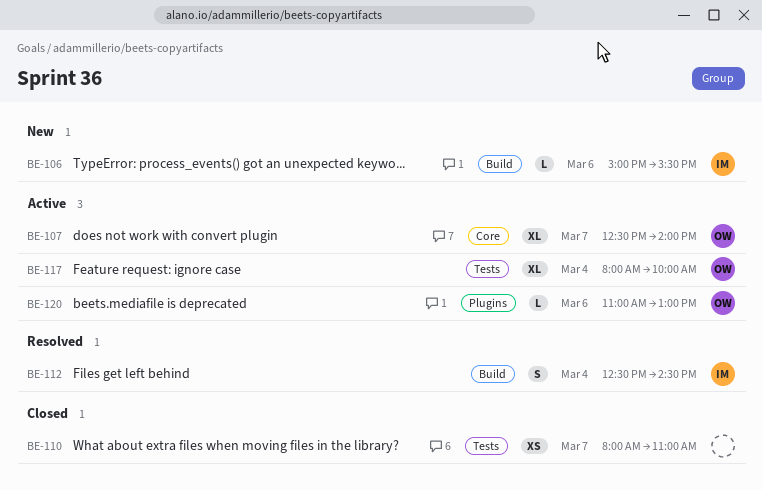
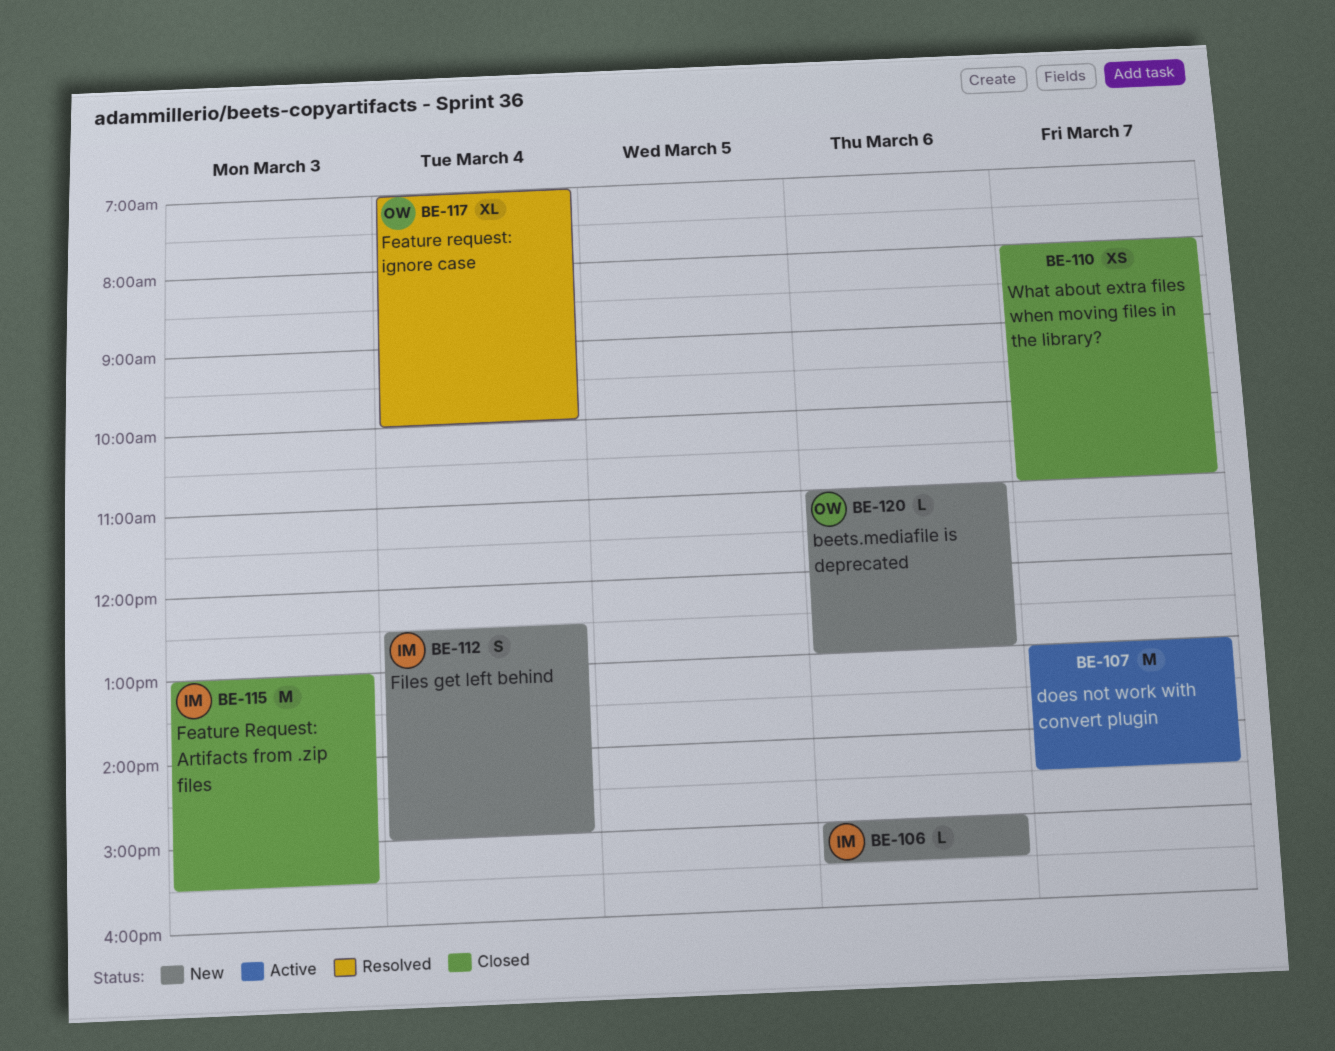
BE-107, owner: OW -> none
BE-107, estimate: XL -> M
BE-107, begins: 12:30 -> 13:00
BE-107, ends: 14:00 -> 14:30
BE-112, status: Resolved -> New
BE-112, ends: 14:30 -> 15:00
BE-115: none -> present
BE-117, status: Active -> Resolved
BE-117, begins: 08:00 -> 07:00
BE-120, status: Active -> New

